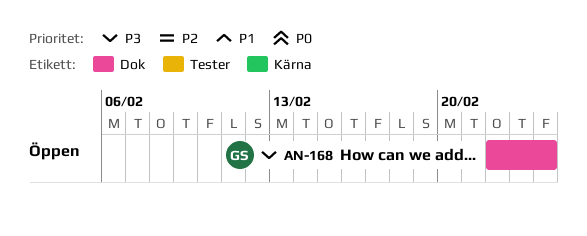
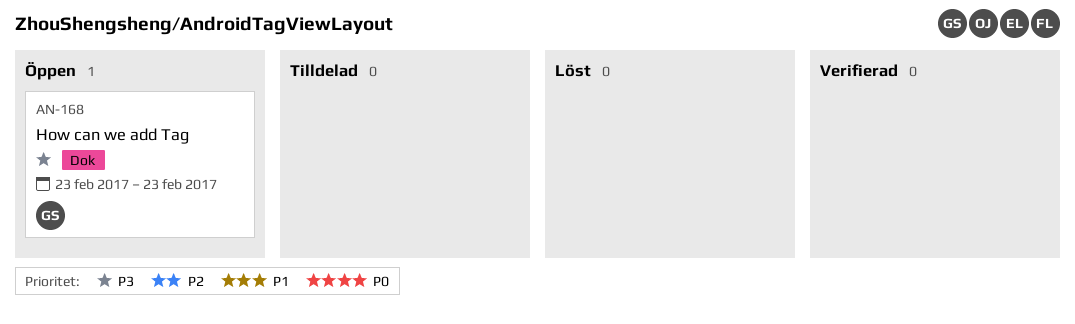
AN-168, start: Feb 22 -> Feb 23
AN-168, due: Feb 24 -> Feb 23

